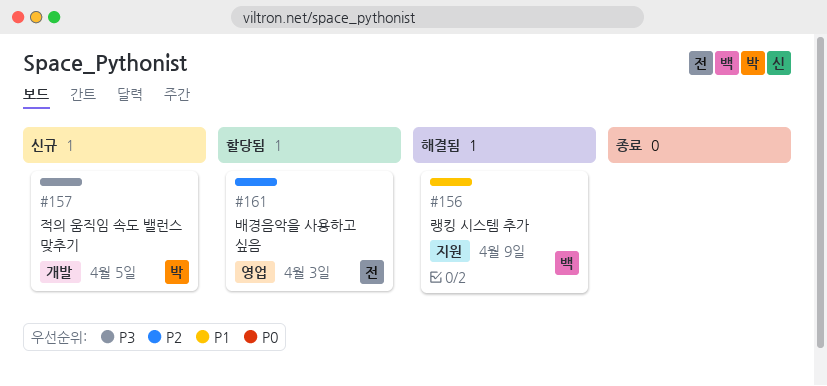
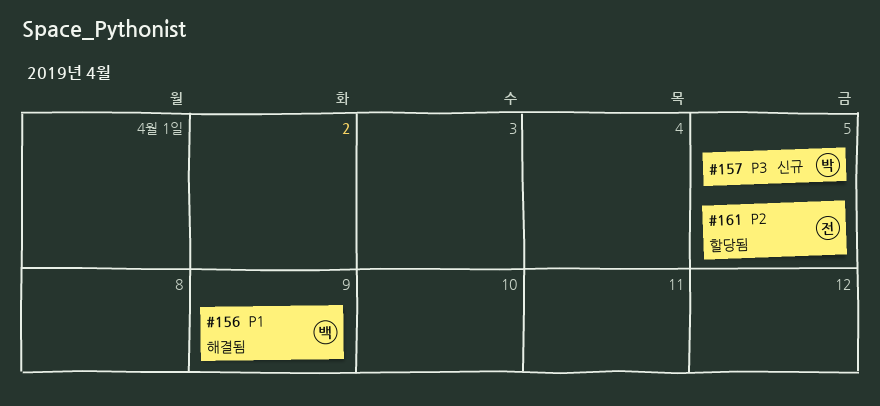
#161, due: Apr 3 -> Apr 5

